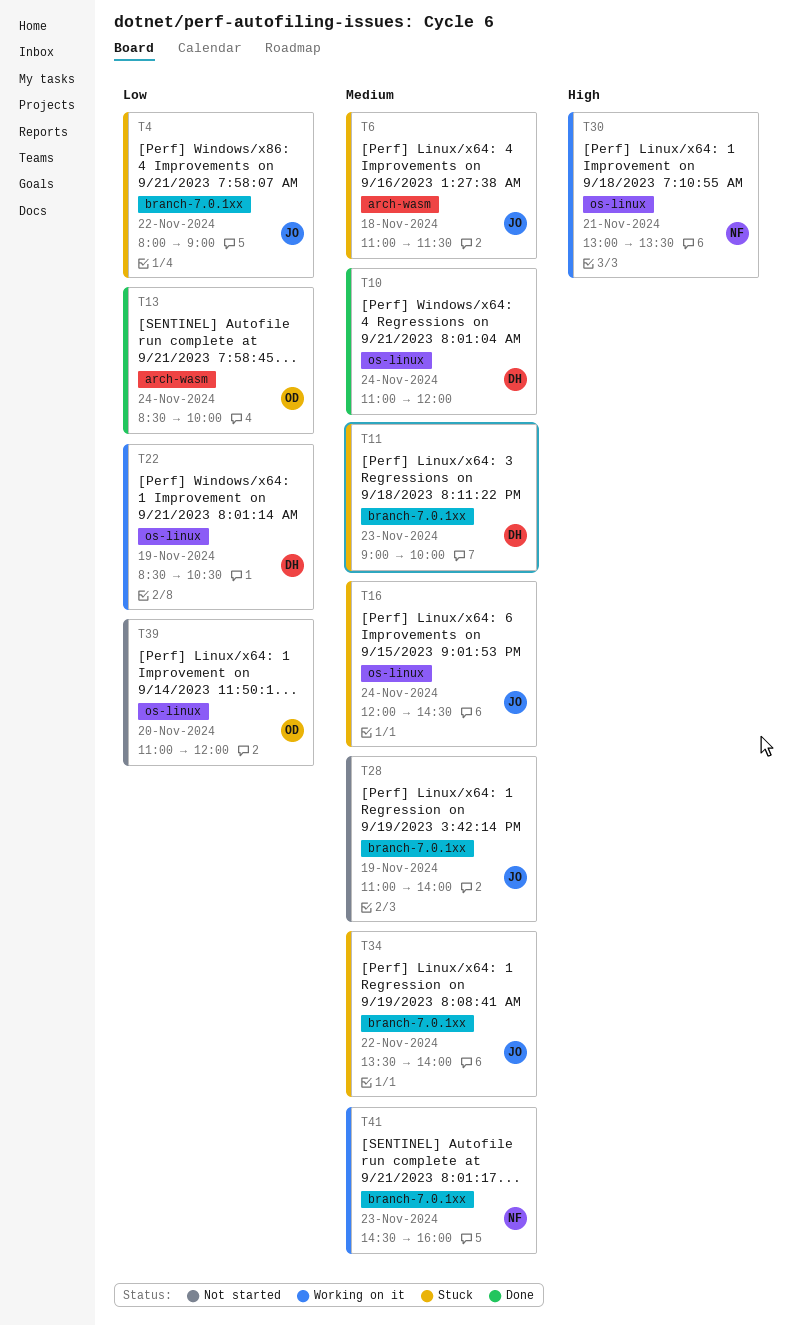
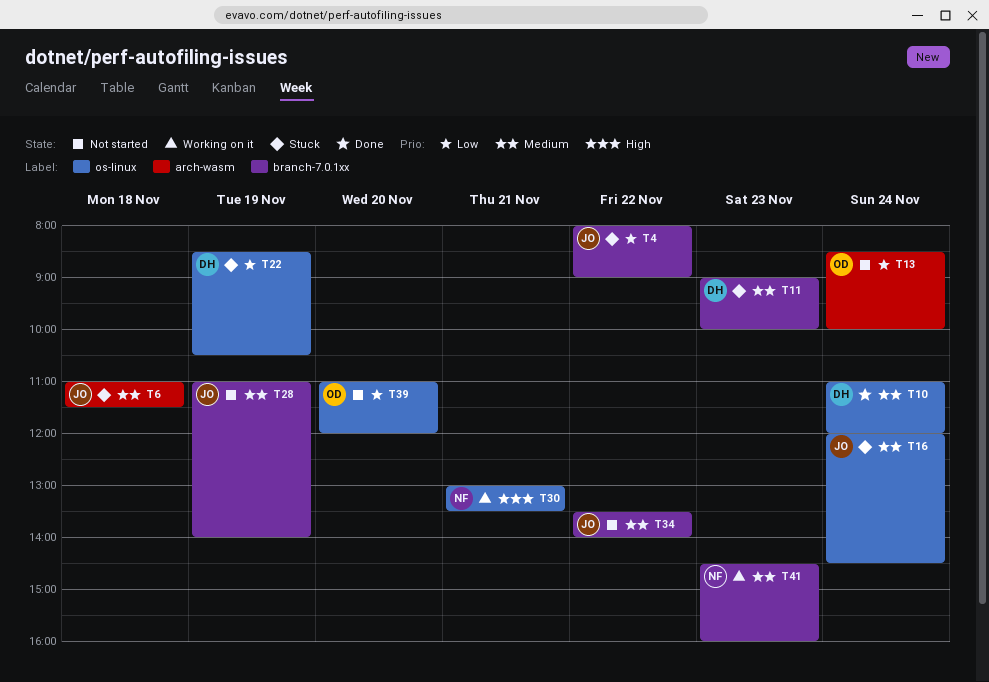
T13, status: Done -> Not started
T22, status: Working on it -> Stuck
T34, status: Stuck -> Not started

